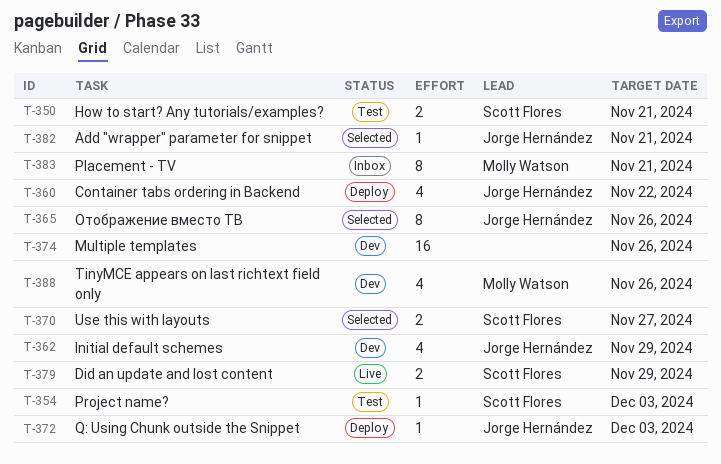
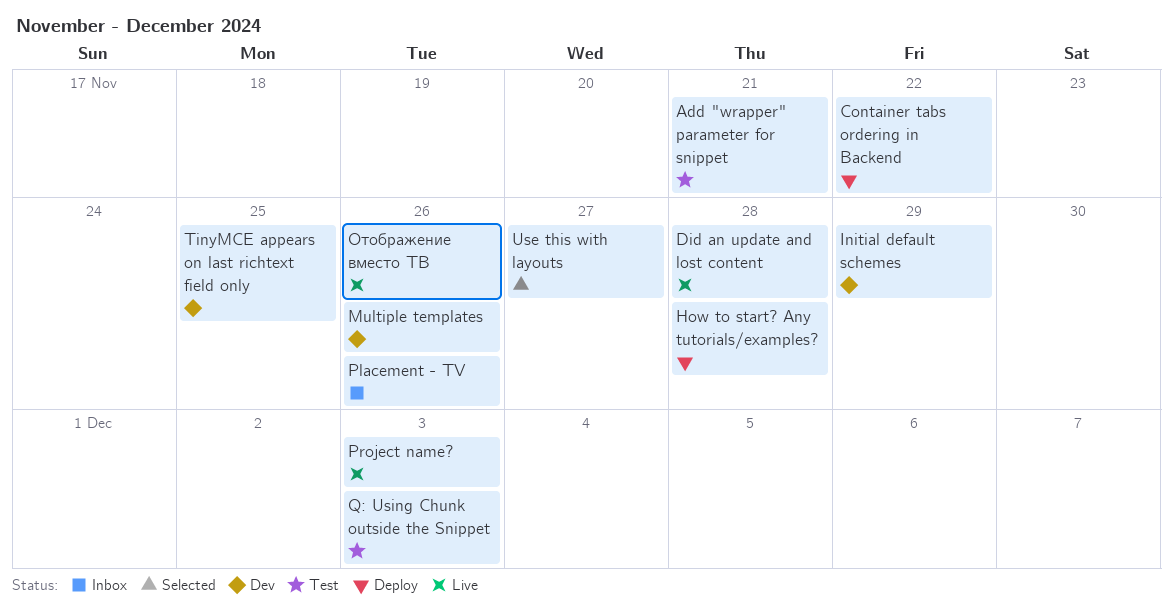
Add "wrapper" parameter for snippet, status: Selected -> Test
Did an update and lost content, due: Nov 29 -> Nov 28
How to start? Any tutorials/examples?, status: Test -> Deploy
How to start? Any tutorials/examples?, due: Nov 21 -> Nov 28
Placement - TV, due: Nov 21 -> Nov 26
Project name?, status: Test -> Live
Q: Using Chunk outside the Snippet, status: Deploy -> Test
TinyMCE appears on last richtext field only, due: Nov 26 -> Nov 25
Отображение вместо ТВ, status: Selected -> Live

